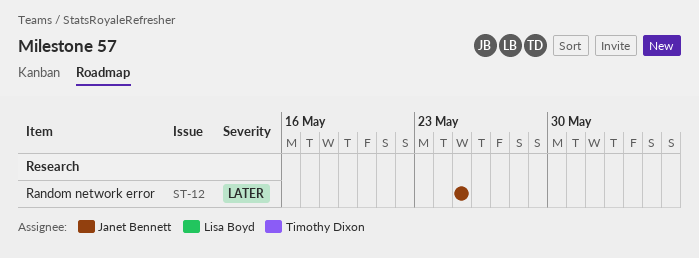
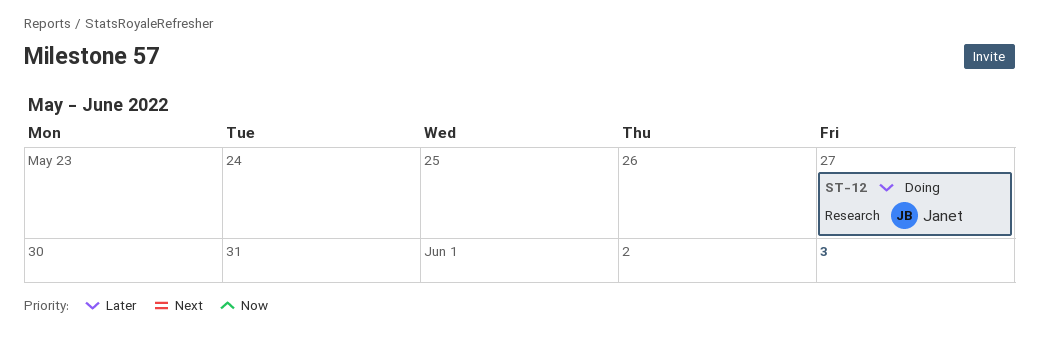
ST-12, due: May 25 -> May 27

